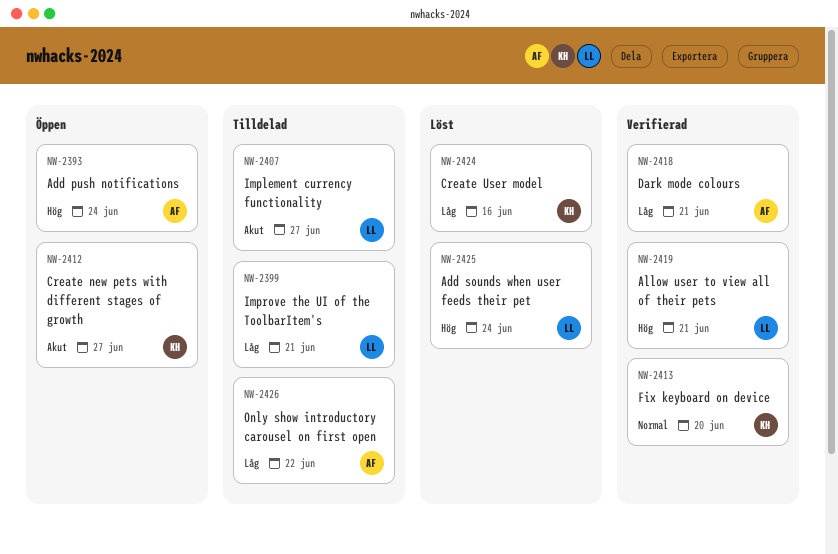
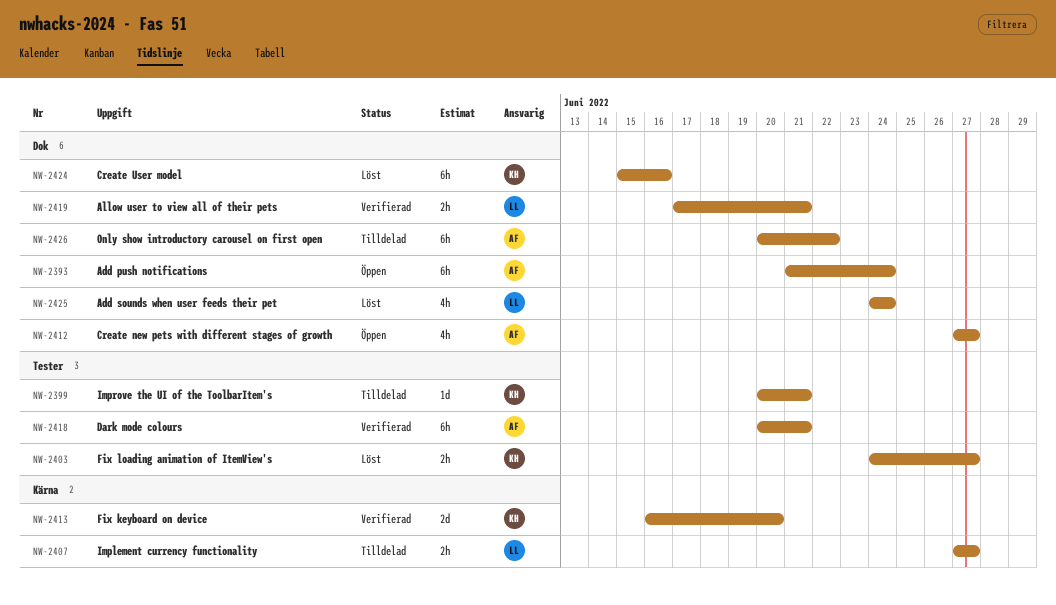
NW-2399, owner: LL -> KH
NW-2403: none -> present
NW-2412, owner: KH -> AF

